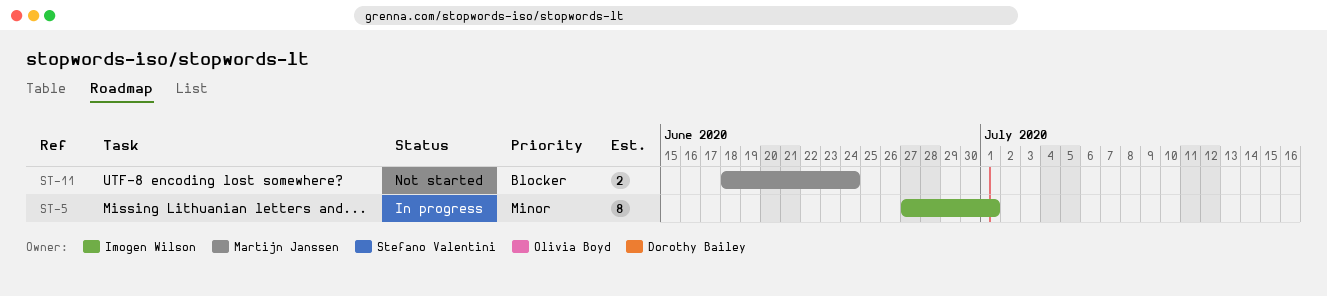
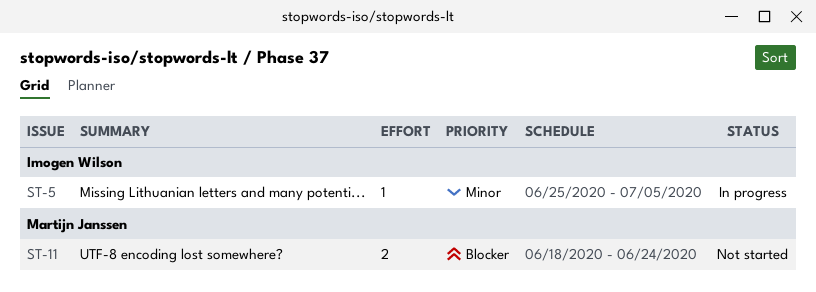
ST-5, estimate: 8 -> 1
ST-5, start: Jun 27 -> Jun 25
ST-5, due: Jul 1 -> Jul 5

